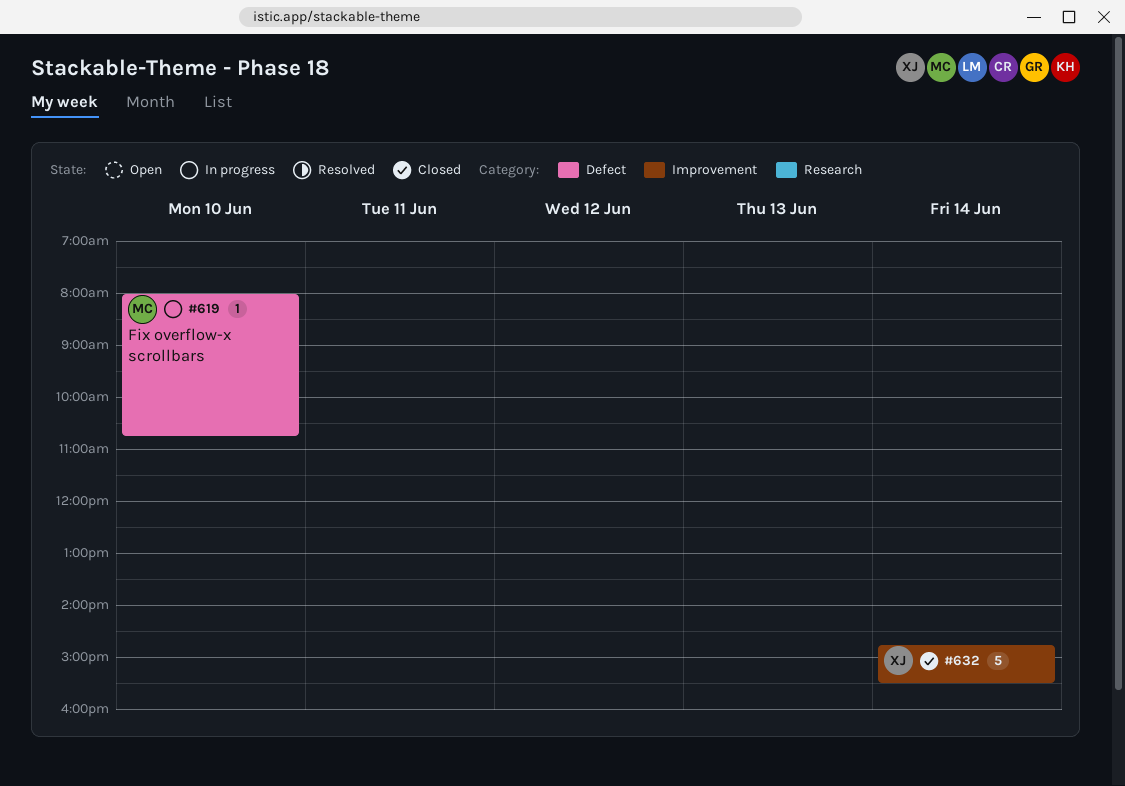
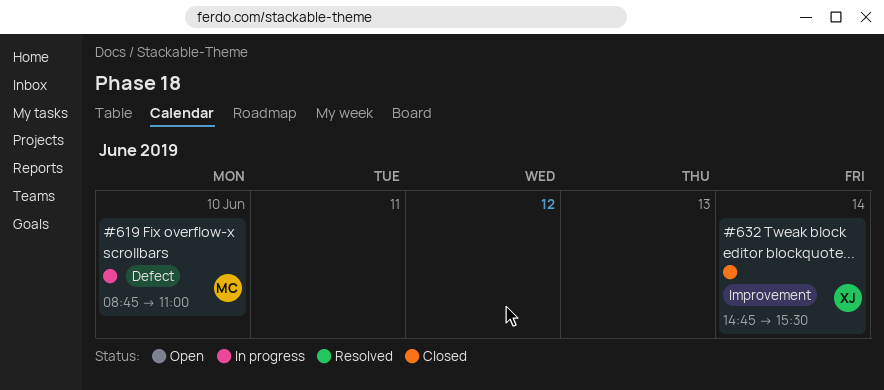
#619, begins: 08:00 -> 08:45
#619, ends: 10:45 -> 11:00

